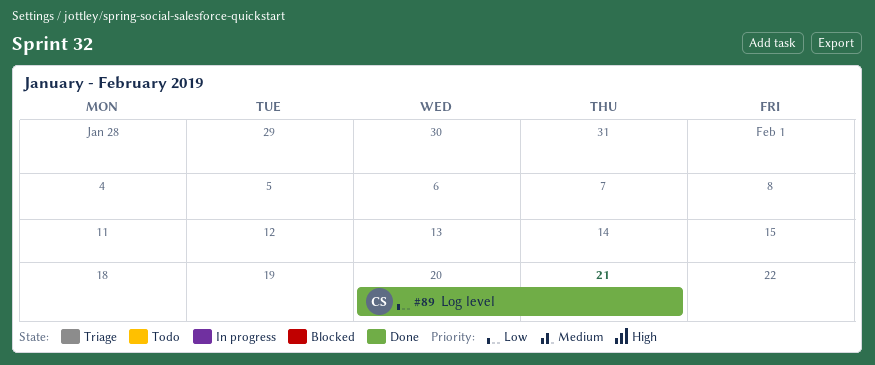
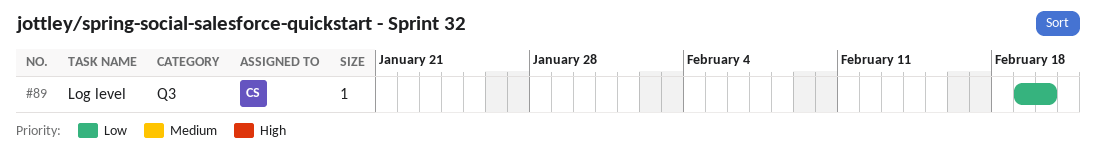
#89, start: Feb 20 -> Feb 19
#89, due: Feb 21 -> Feb 20

